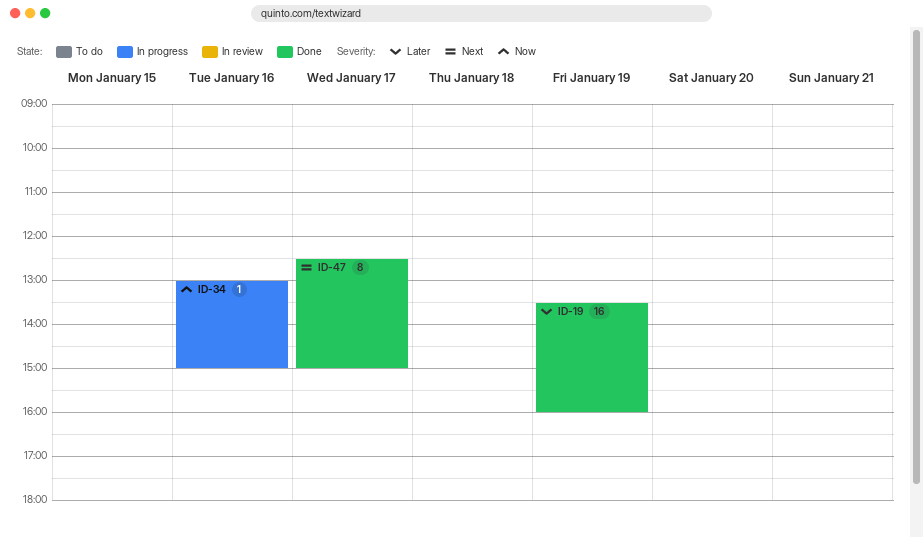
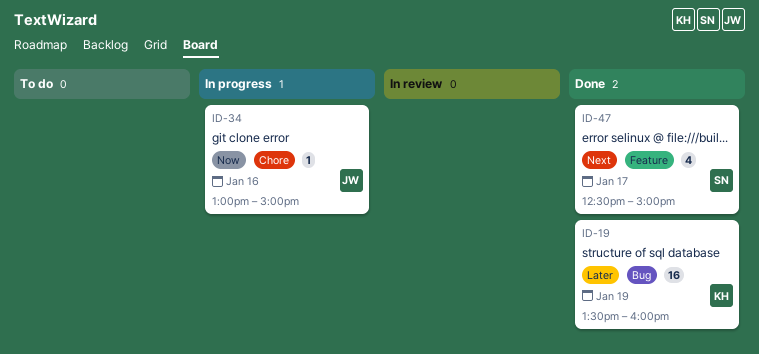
ID-47, estimate: 8 -> 4

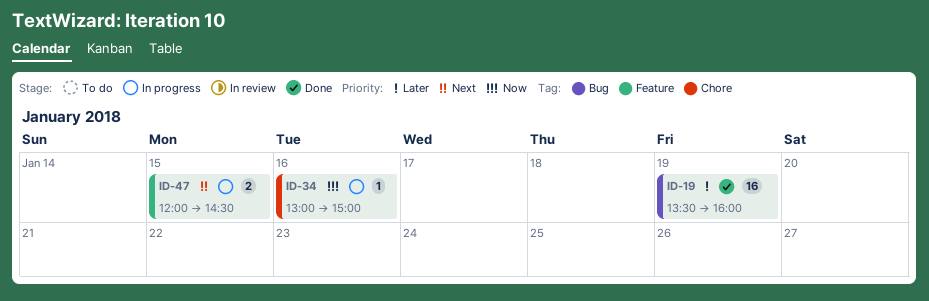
ID-47, status: Done -> In progress
ID-47, estimate: 4 -> 2
ID-47, day: Jan 17 -> Jan 15
ID-47, begins: 12:30 -> 12:00
ID-47, ends: 15:00 -> 14:30

